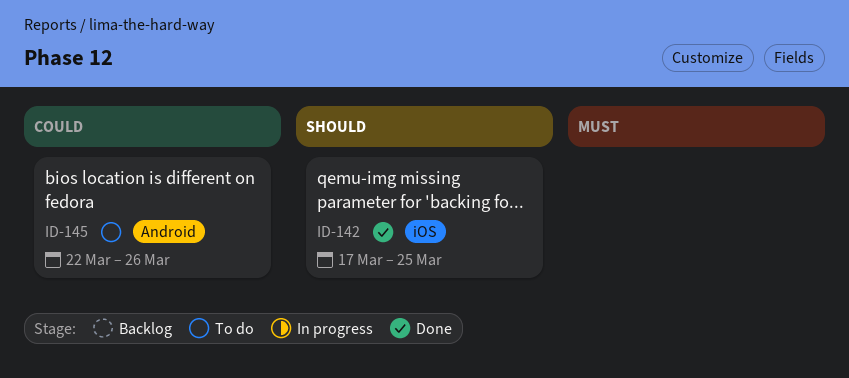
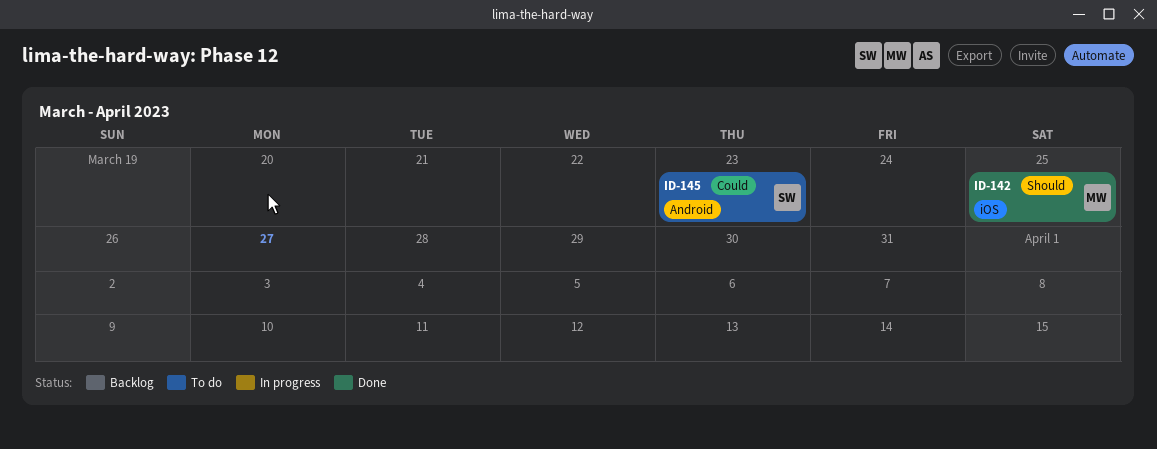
ID-145, due: Mar 26 -> Mar 23

